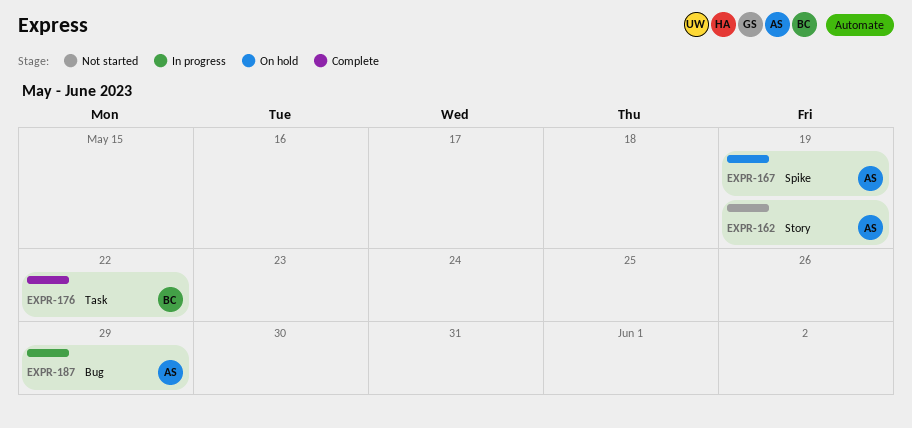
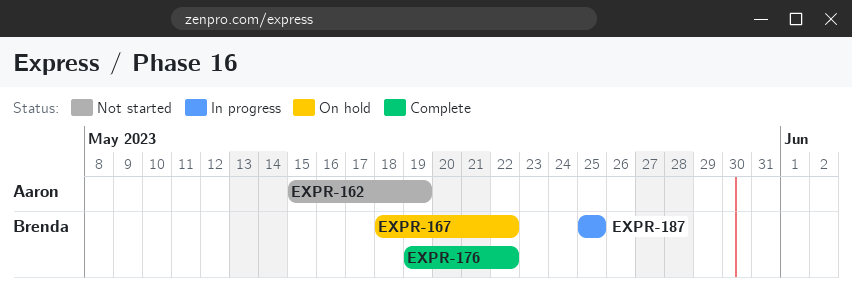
EXPR-167, owner: Aaron -> Brenda
EXPR-167, due: May 19 -> May 22
EXPR-187, owner: Aaron -> Brenda
EXPR-187, due: May 29 -> May 25

